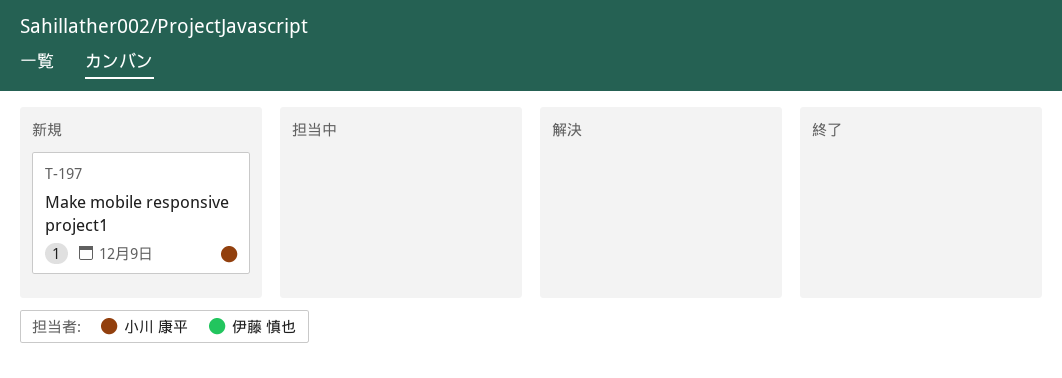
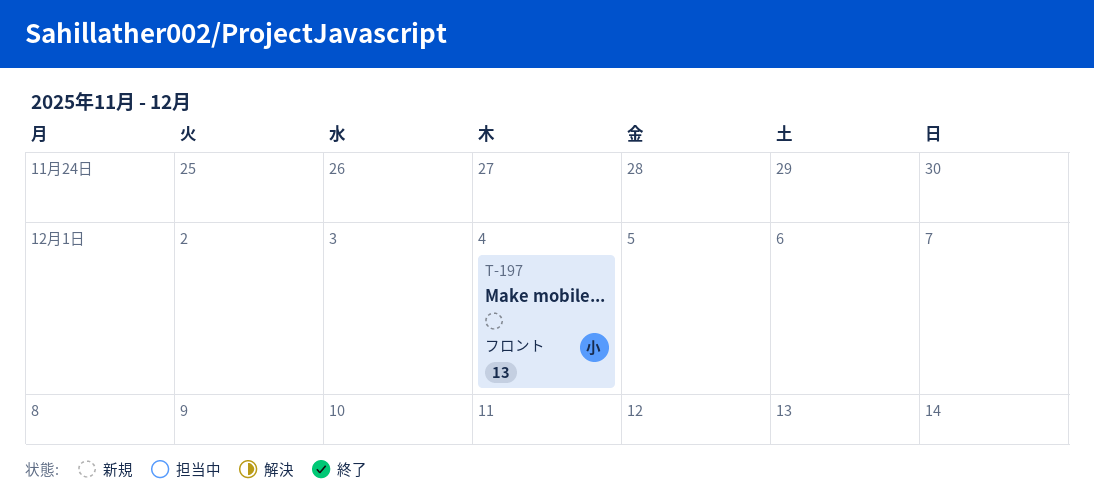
T-197, estimate: 1 -> 13
T-197, due: Dec 9 -> Dec 4

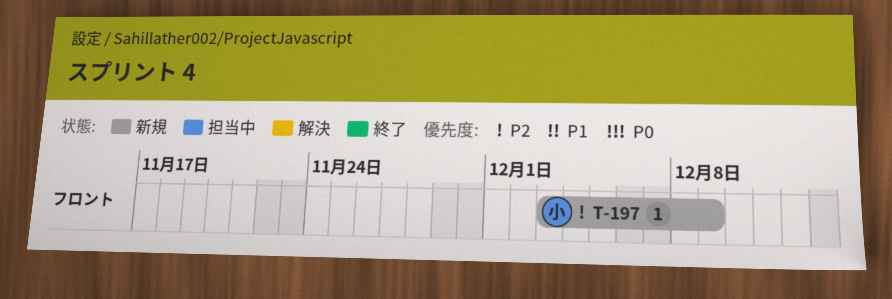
T-197, estimate: 13 -> 1
T-197, due: Dec 4 -> Dec 9

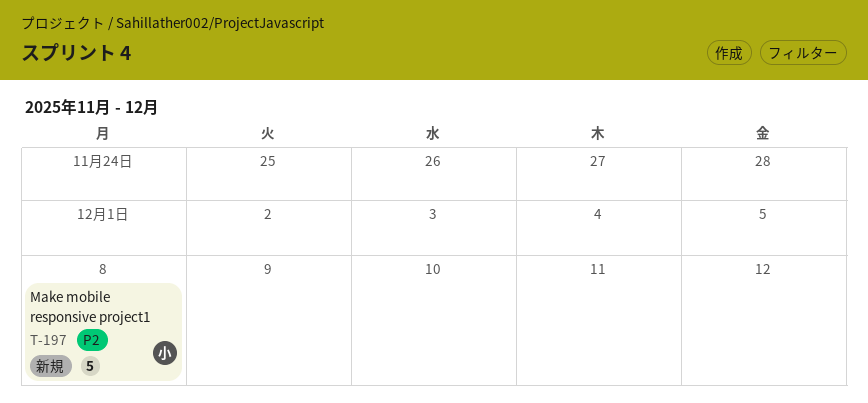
T-197, estimate: 1 -> 5
T-197, due: Dec 9 -> Dec 8

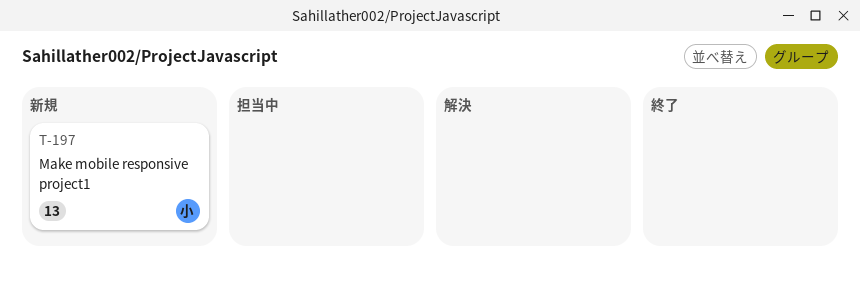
T-197, estimate: 5 -> 13

